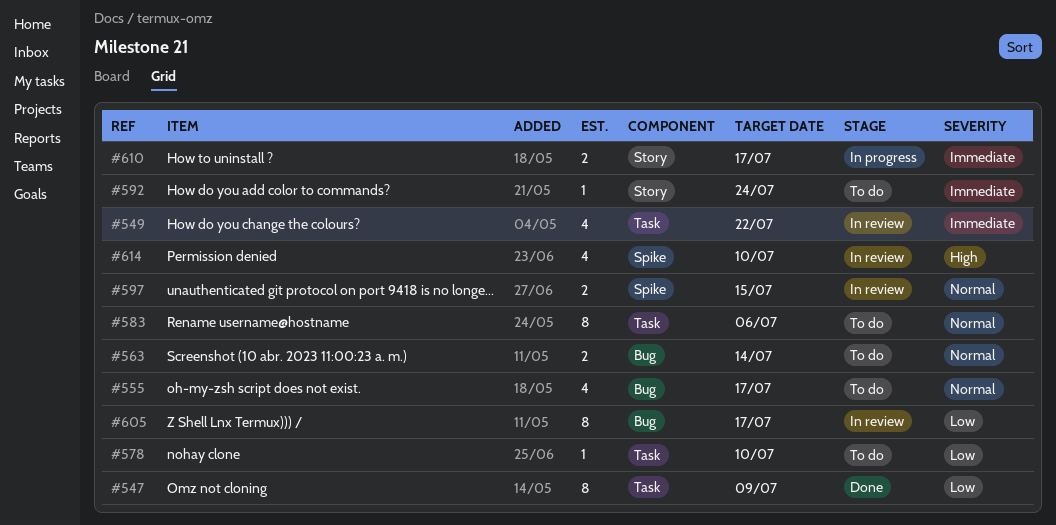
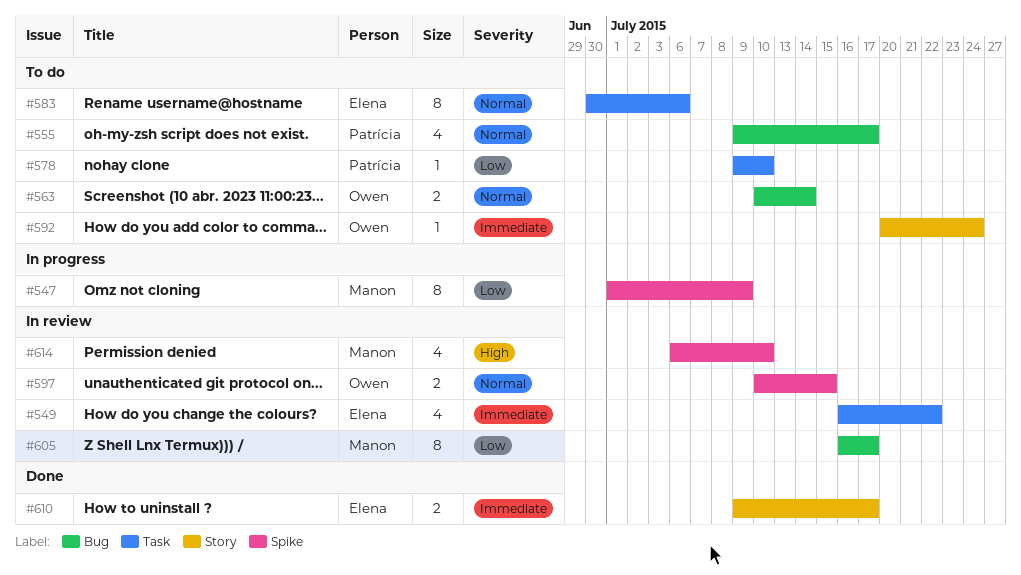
#547, status: Done -> In progress
#547, label: Task -> Spike
#610, status: In progress -> Done

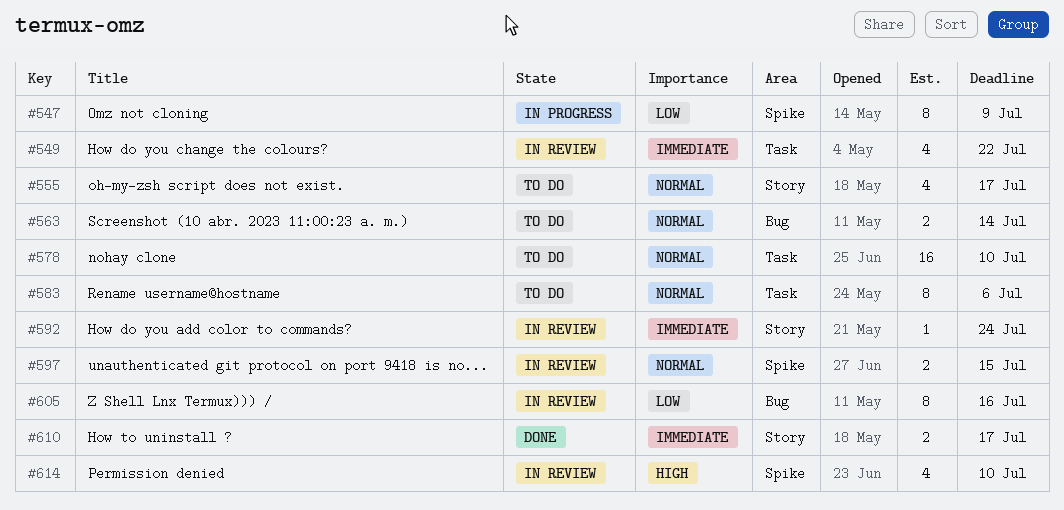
#555, label: Bug -> Story
#578, priority: Low -> Normal
#578, estimate: 1 -> 16
#592, status: To do -> In review
#605, due: Jul 17 -> Jul 16

